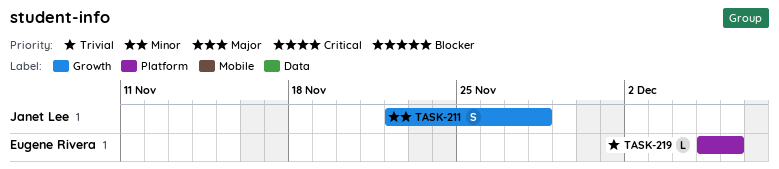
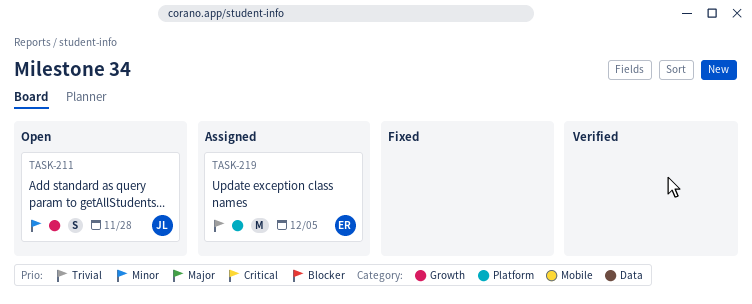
TASK-219, estimate: L -> M
TASK-219, due: Dec 6 -> Dec 5

